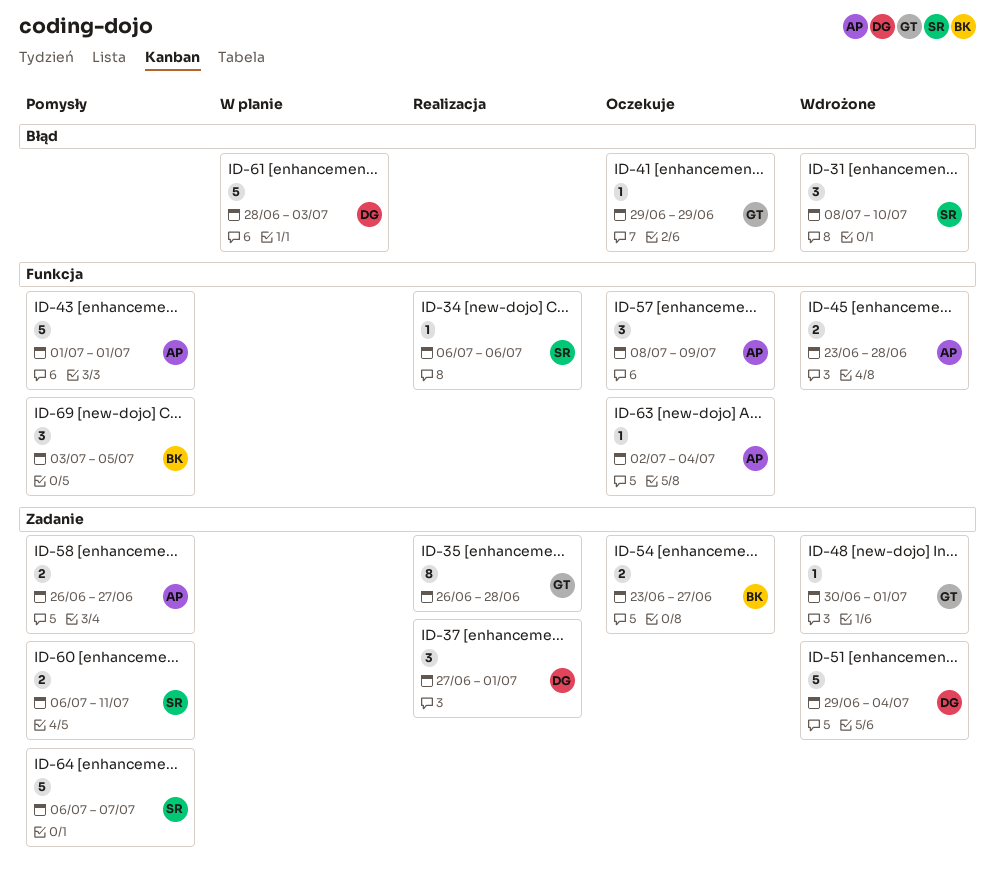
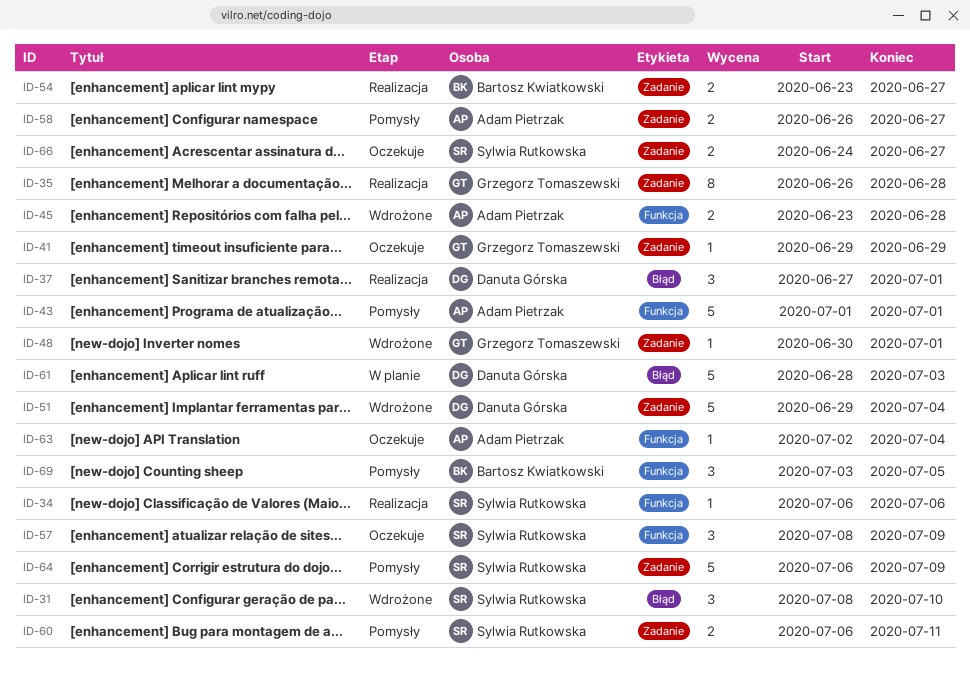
ID-37, label: Zadanie -> Błąd
ID-41, label: Błąd -> Zadanie
ID-54, status: Oczekuje -> Realizacja
ID-57, owner: Adam Pietrzak -> Sylwia Rutkowska
ID-64, due: Jul 7 -> Jul 9
ID-66: none -> present

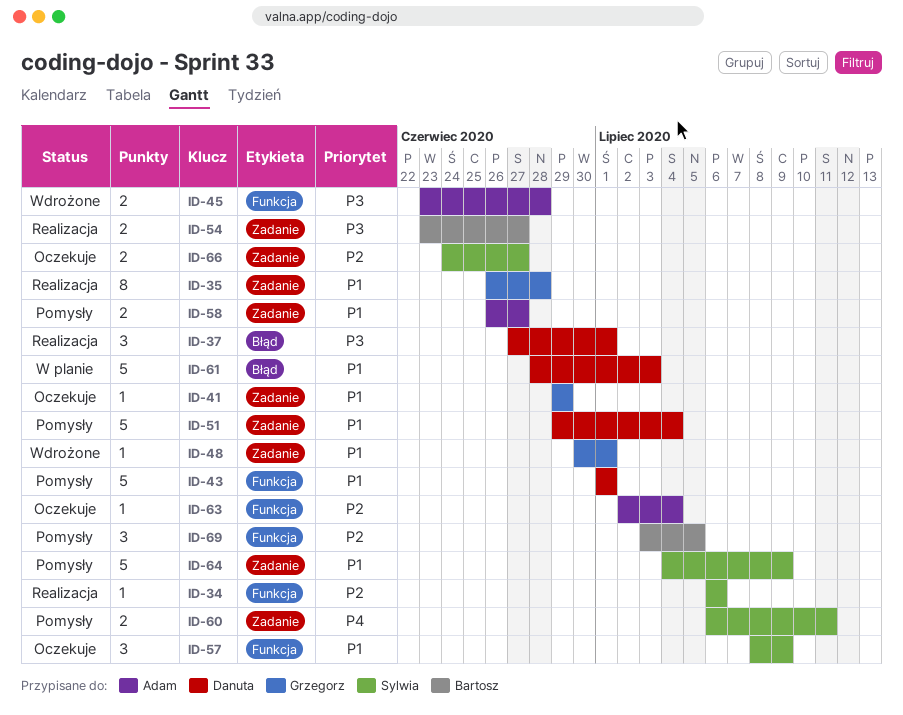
ID-31: present -> none
ID-43, owner: Adam Pietrzak -> Danuta Górska
ID-51, status: Wdrożone -> Pomysły
ID-64, start: Jul 6 -> Jul 4

